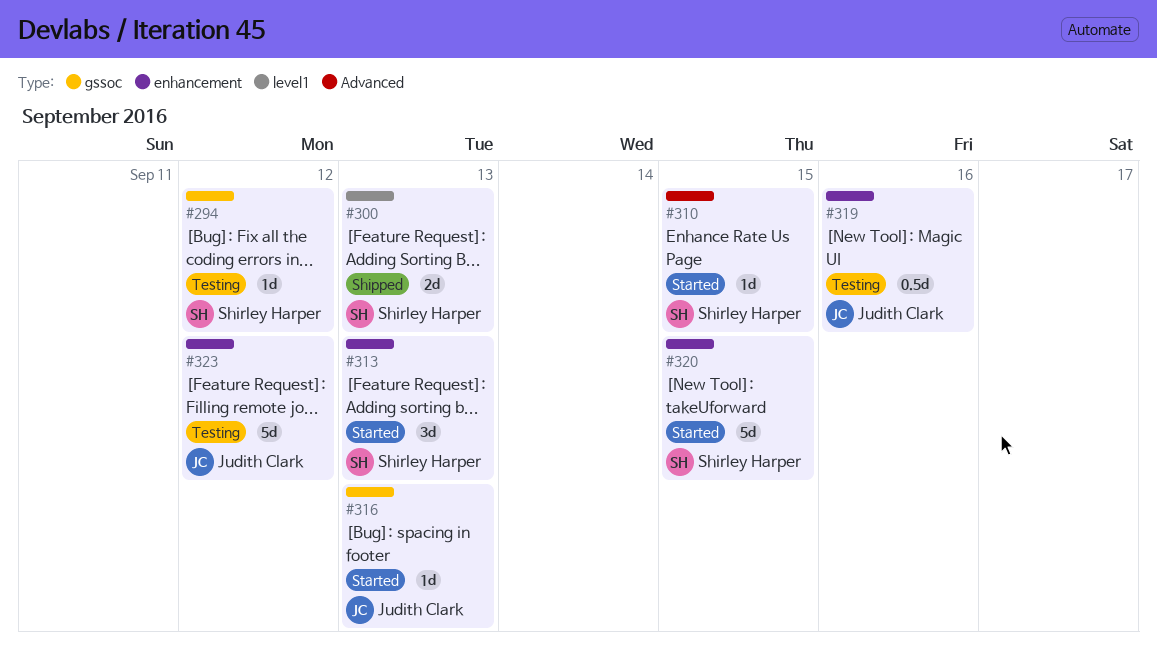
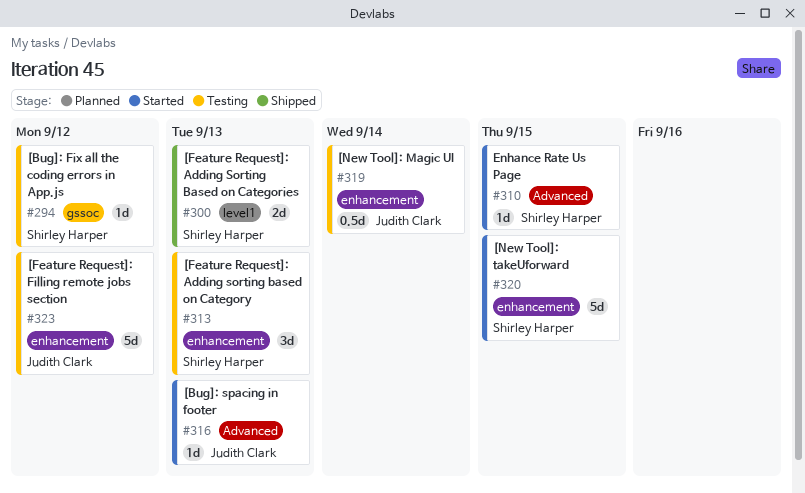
#313, status: Started -> Testing
#316, label: gssoc -> Advanced
#319, due: Sep 16 -> Sep 14

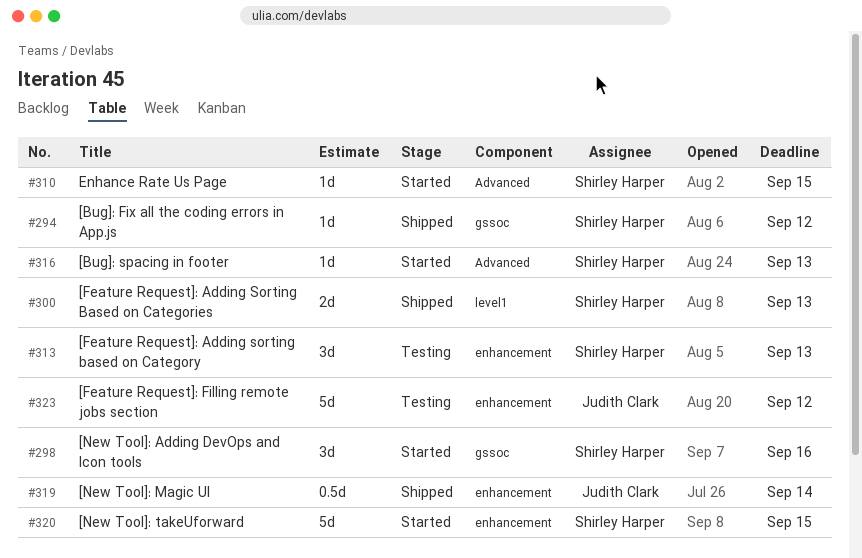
#294, status: Testing -> Shipped
#298: none -> present
#316, owner: Judith Clark -> Shirley Harper
#319, status: Testing -> Shipped

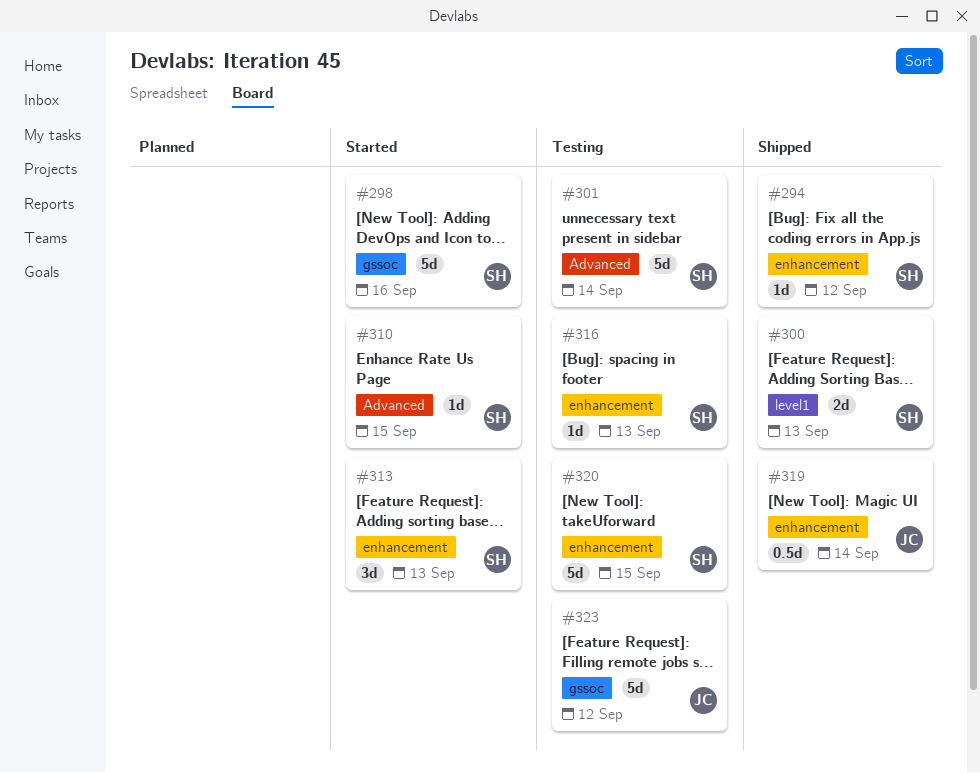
#294, label: gssoc -> enhancement
#298, estimate: 3d -> 5d
#301: none -> present
#313, status: Testing -> Started
#316, status: Started -> Testing
#316, label: Advanced -> enhancement
#320, status: Started -> Testing
#323, label: enhancement -> gssoc

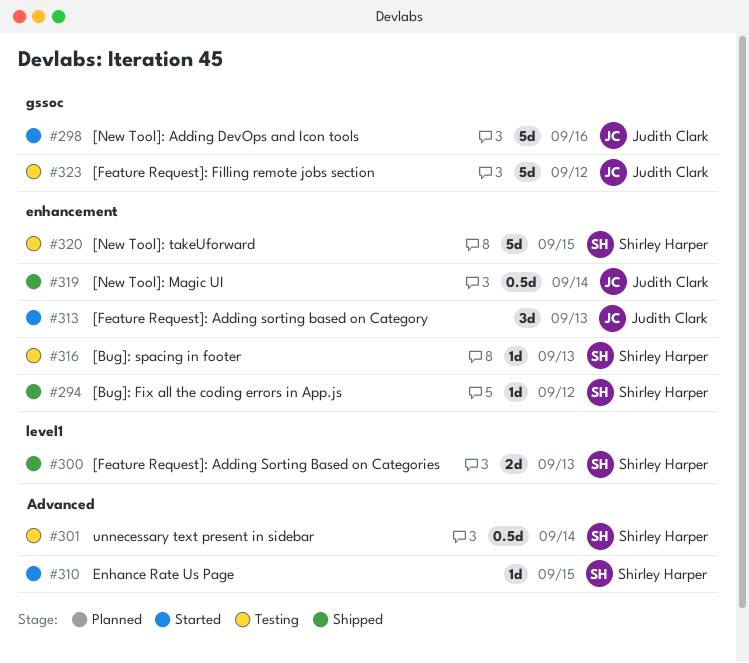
#298, owner: Shirley Harper -> Judith Clark
#301, estimate: 5d -> 0.5d
#313, owner: Shirley Harper -> Judith Clark

